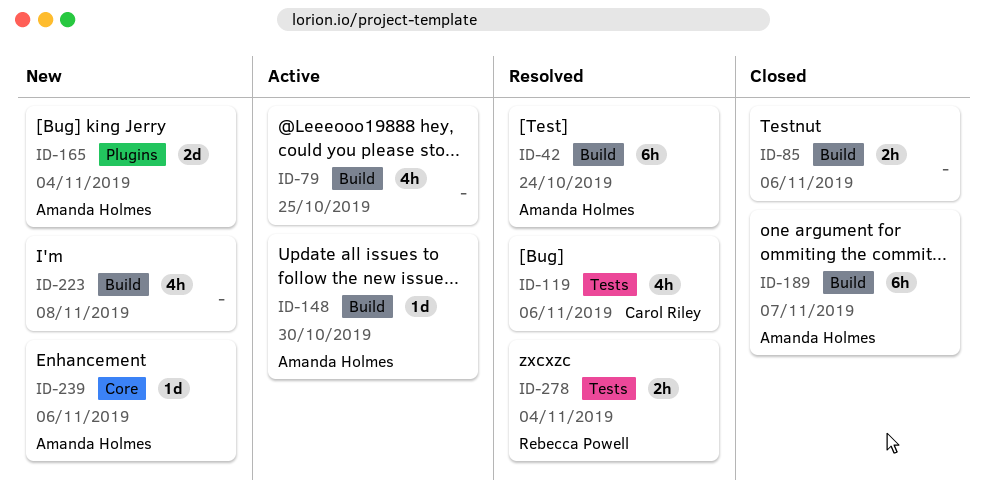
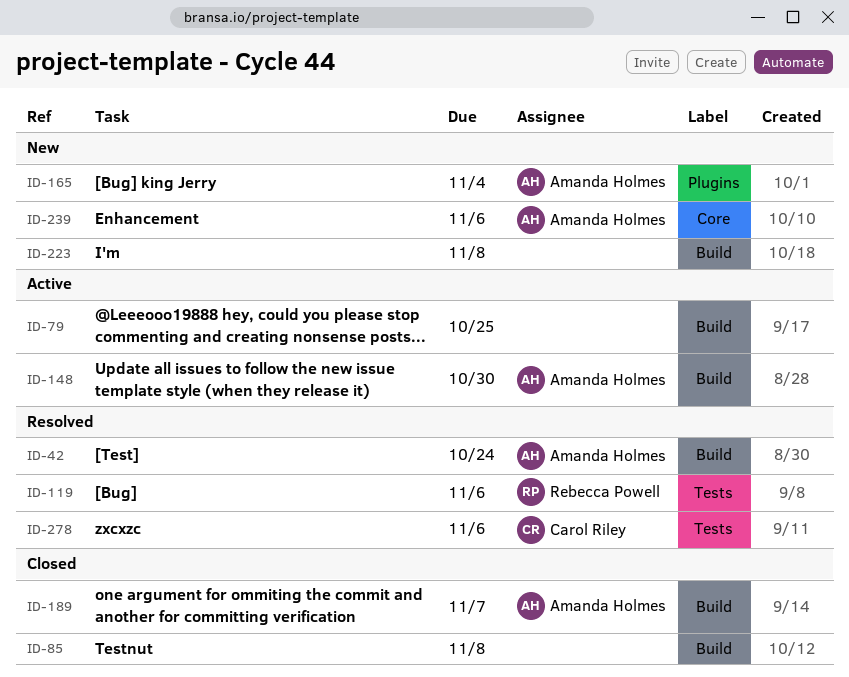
ID-85, due: Nov 6 -> Nov 8
ID-119, owner: Carol Riley -> Rebecca Powell
ID-278, owner: Rebecca Powell -> Carol Riley
ID-278, due: Nov 4 -> Nov 6

